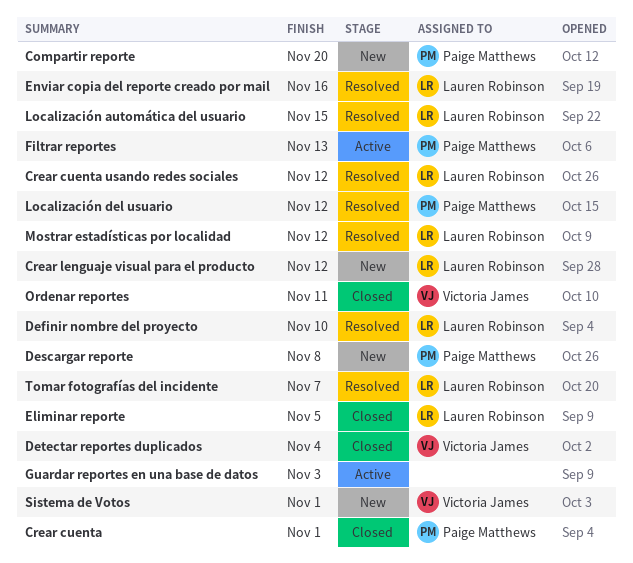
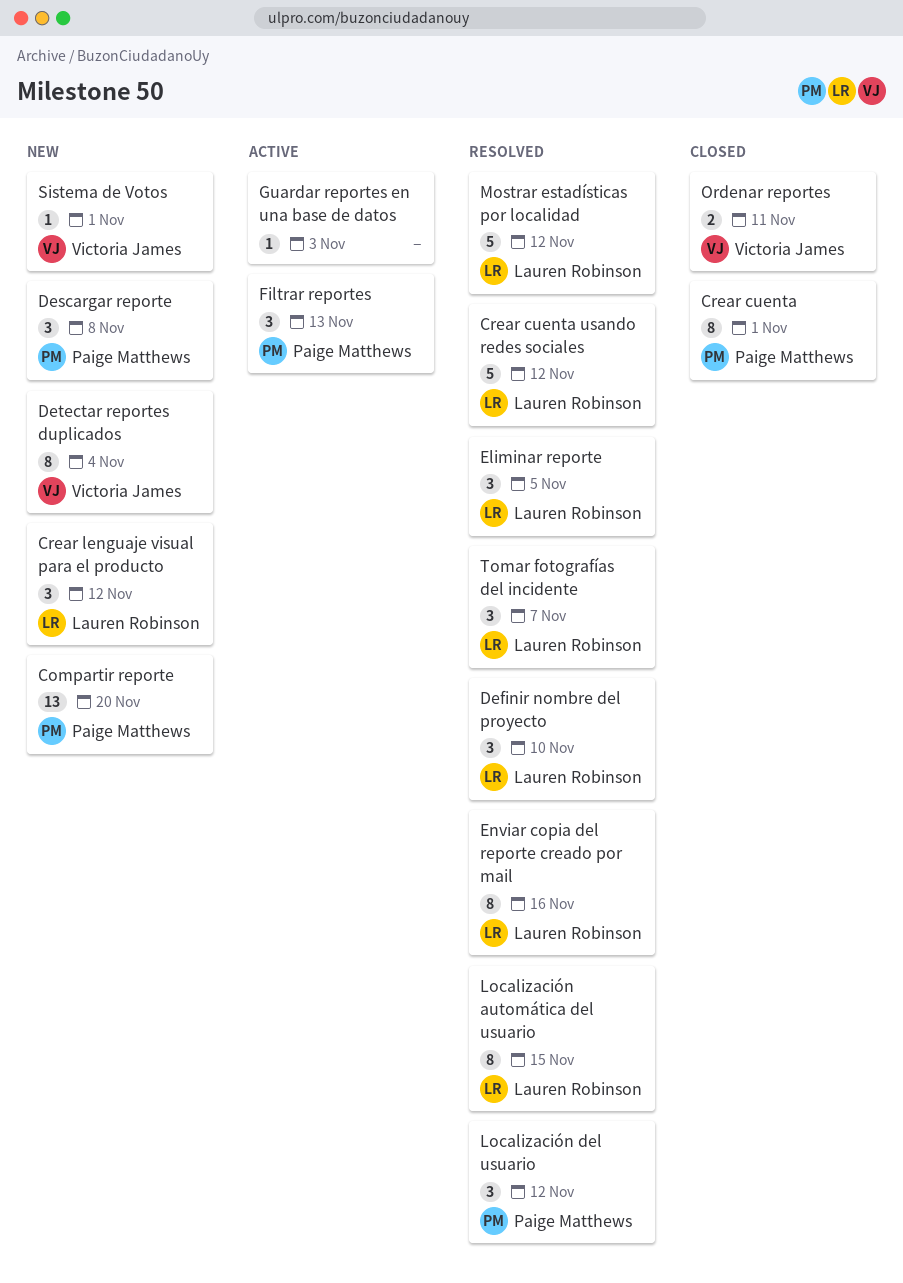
Detectar reportes duplicados, status: Closed -> New
Eliminar reporte, status: Closed -> Resolved

